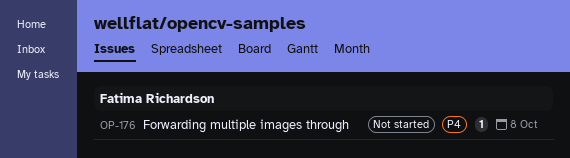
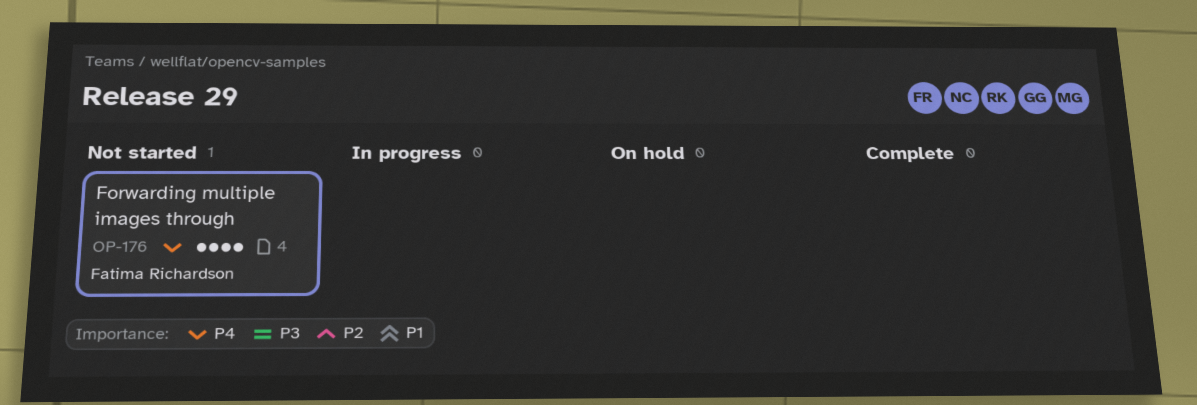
OP-176, estimate: 1 -> 4

